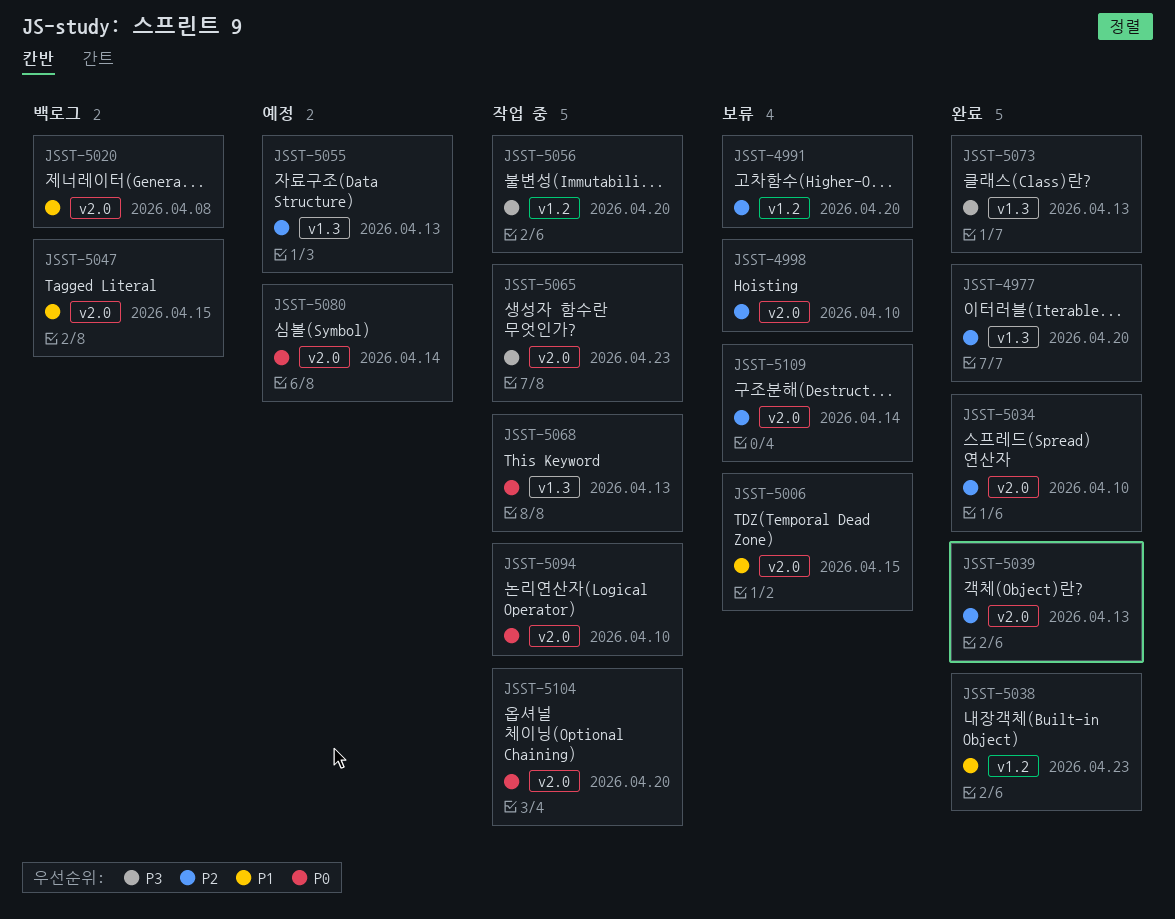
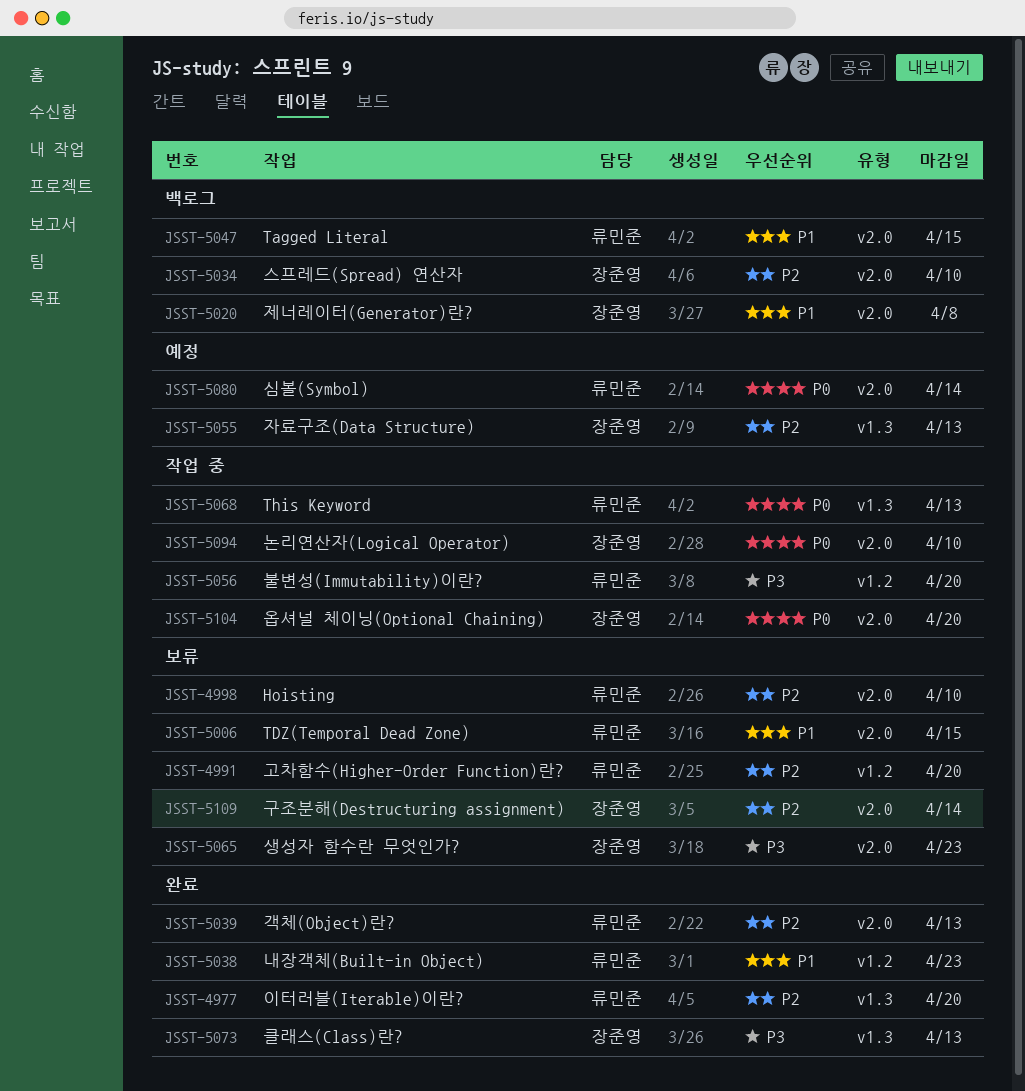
JSST-5034, status: 완료 -> 백로그
JSST-5065, status: 작업 중 -> 보류

